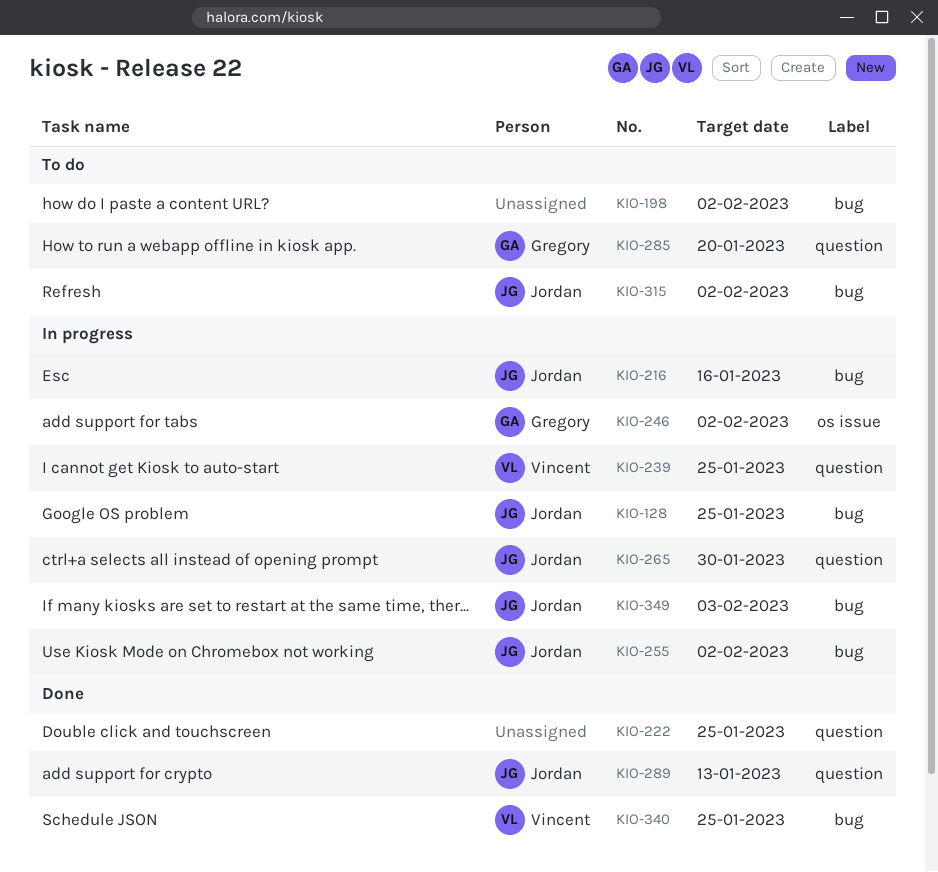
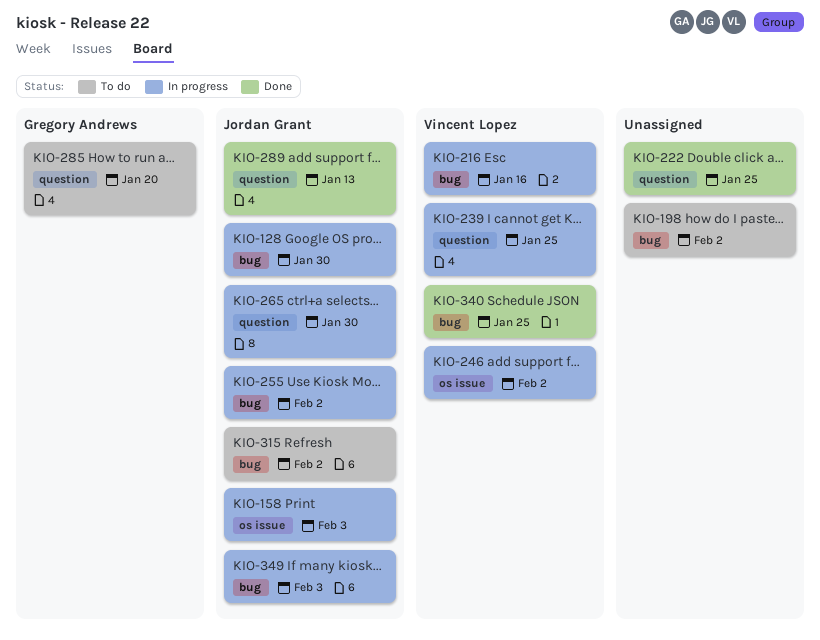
KIO-128, due: Jan 25 -> Jan 30
KIO-158: none -> present
KIO-216, owner: Jordan Grant -> Vincent Lopez
KIO-246, owner: Gregory Andrews -> Vincent Lopez

